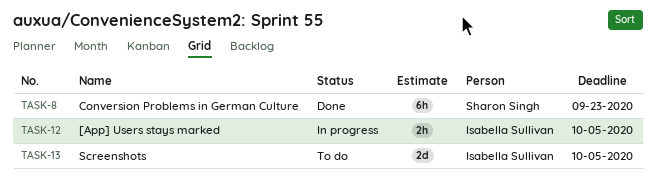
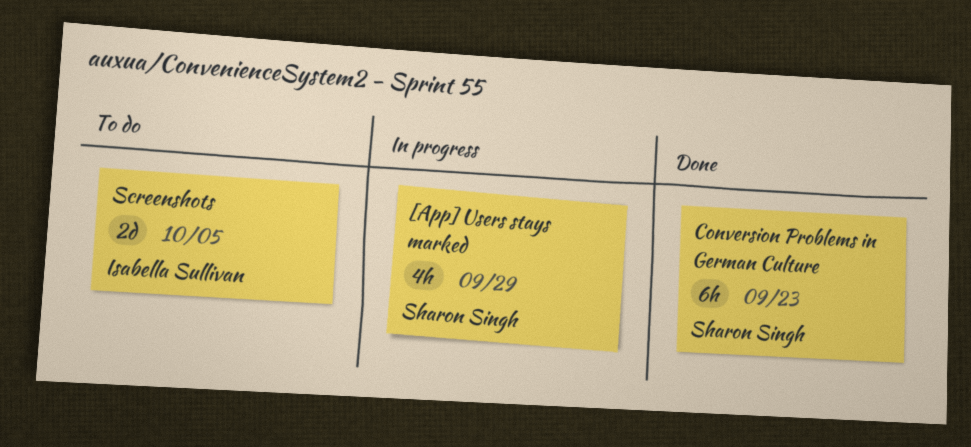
[App] Users stays marked, owner: Isabella Sullivan -> Sharon Singh
[App] Users stays marked, estimate: 2h -> 4h
[App] Users stays marked, due: Oct 5 -> Sep 29

